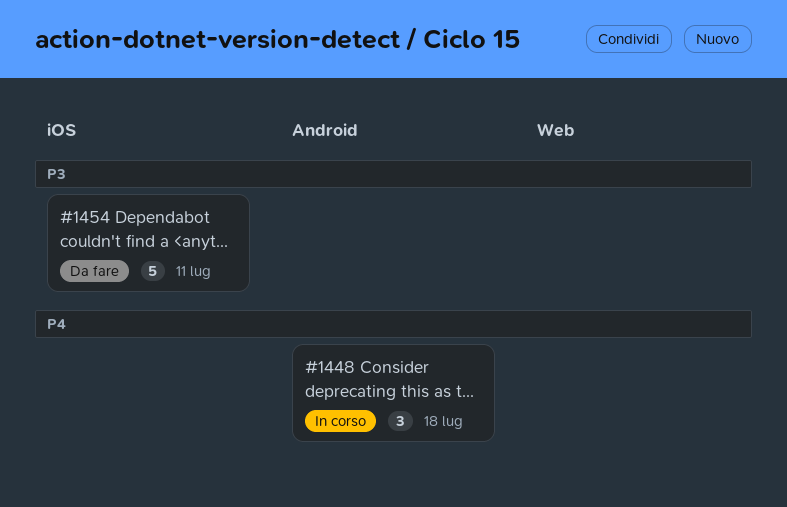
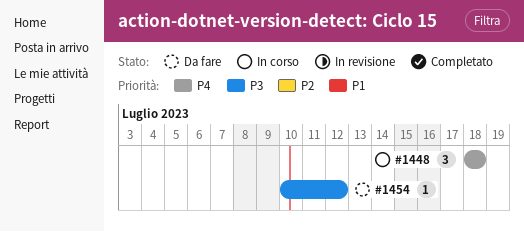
#1454, estimate: 5 -> 1
#1454, due: Jul 11 -> Jul 12

